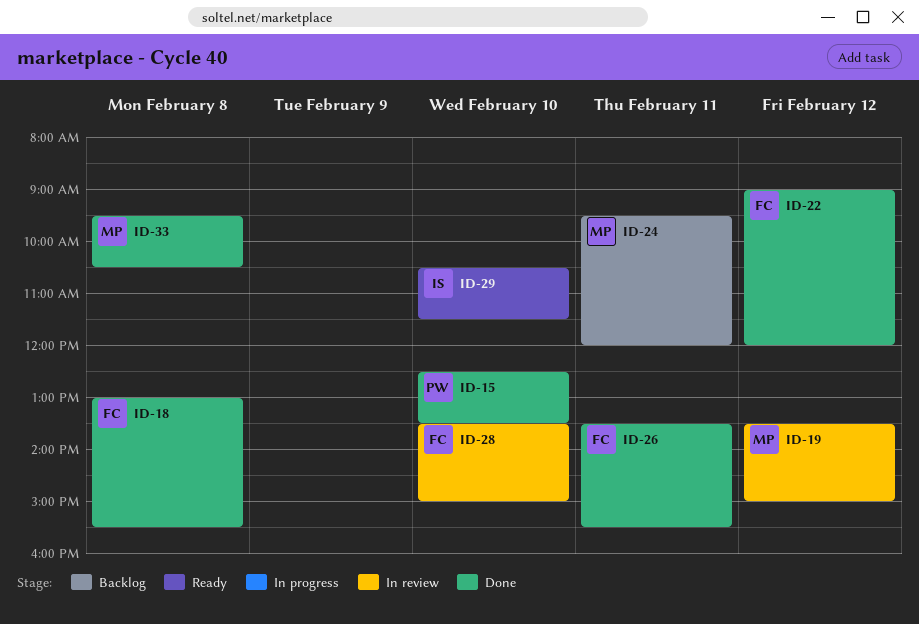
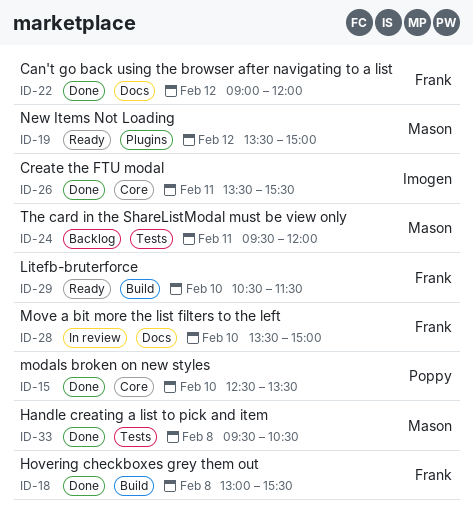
ID-19, status: In review -> Ready
ID-26, owner: Frank -> Imogen
ID-29, owner: Imogen -> Frank

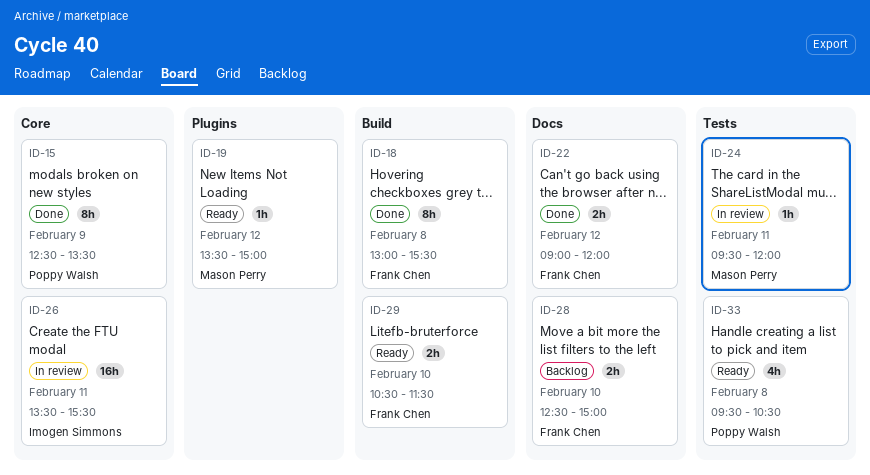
ID-15, day: Feb 10 -> Feb 9
ID-24, status: Backlog -> In review
ID-26, status: Done -> In review
ID-28, status: In review -> Backlog
ID-28, begins: 13:30 -> 12:30
ID-33, status: Done -> Ready
ID-33, owner: Mason Perry -> Poppy Walsh

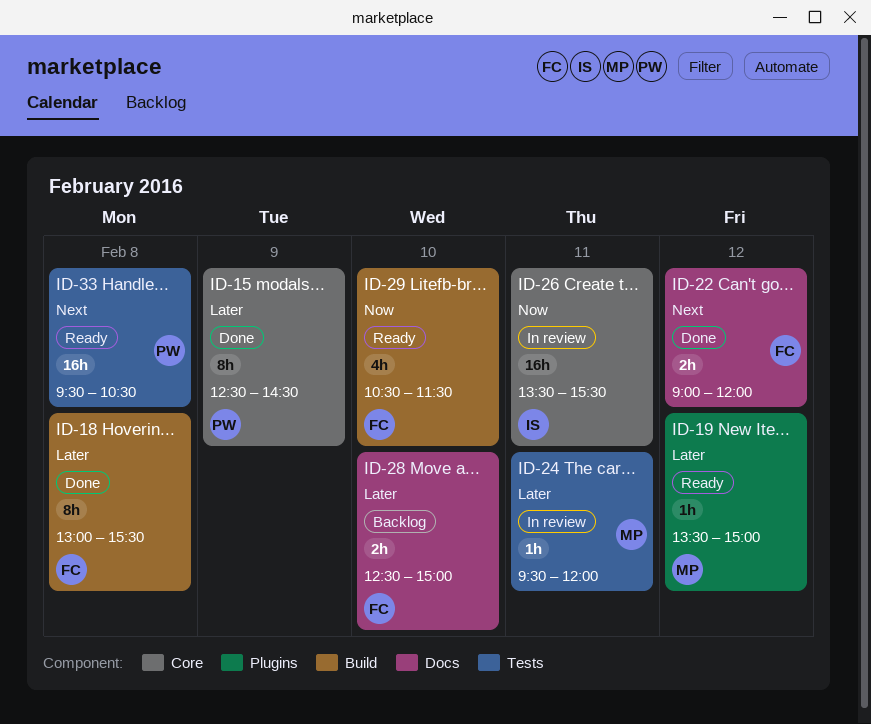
ID-15, ends: 13:30 -> 14:30
ID-29, estimate: 2h -> 4h
ID-33, estimate: 4h -> 16h

